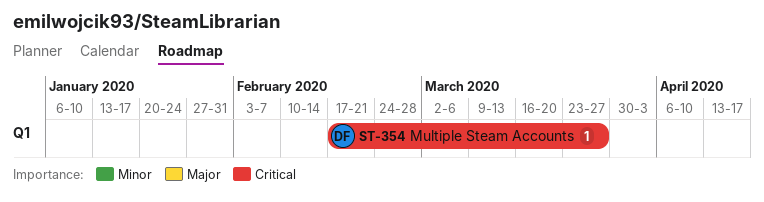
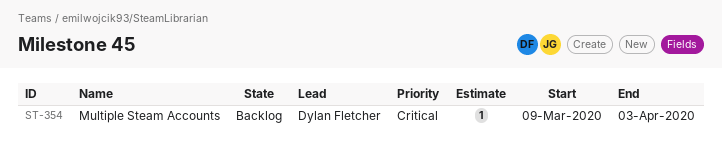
ST-354, start: Feb 17 -> Mar 9
ST-354, due: Mar 27 -> Apr 3

